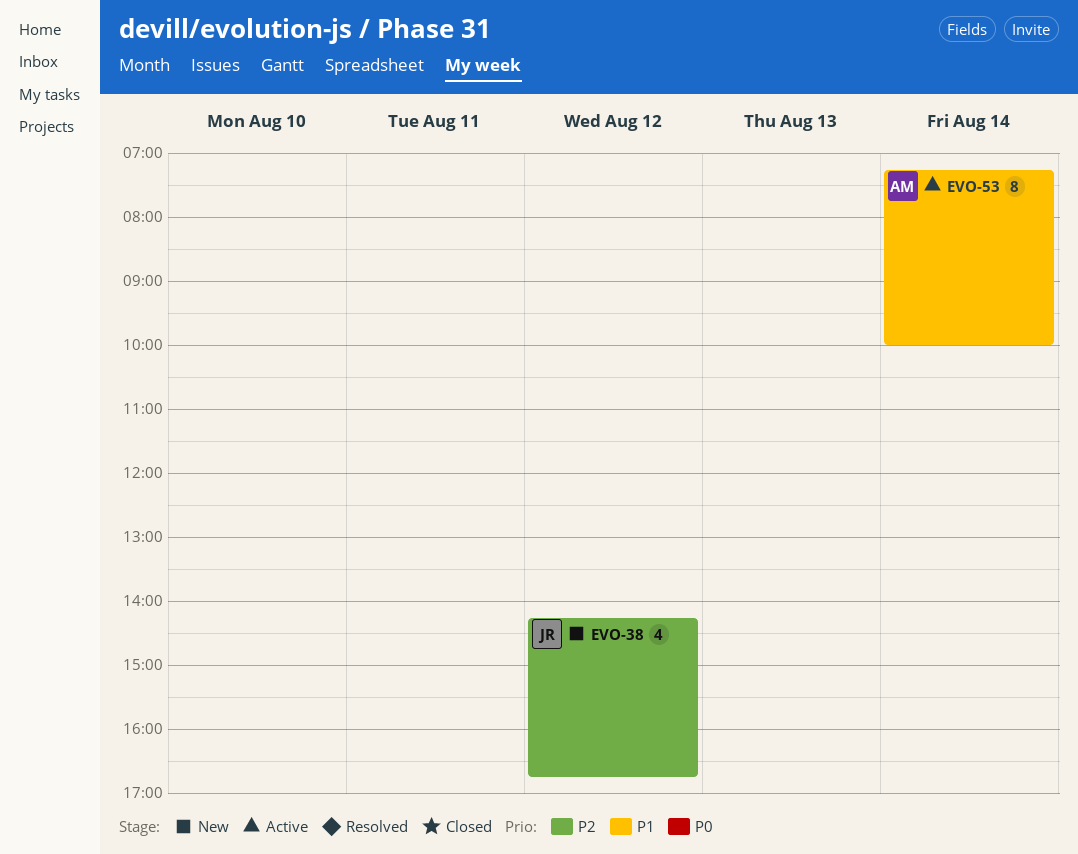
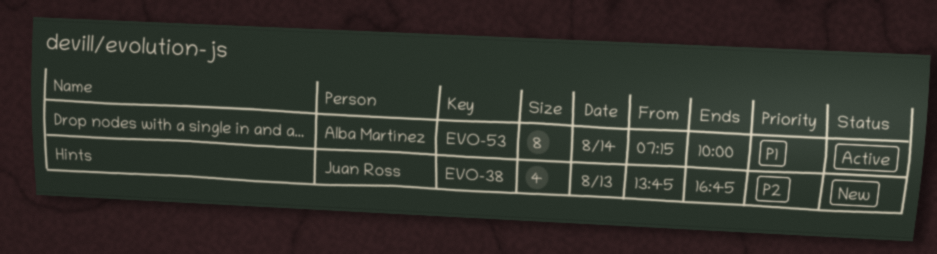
EVO-38, day: Aug 12 -> Aug 13
EVO-38, begins: 14:15 -> 13:45

